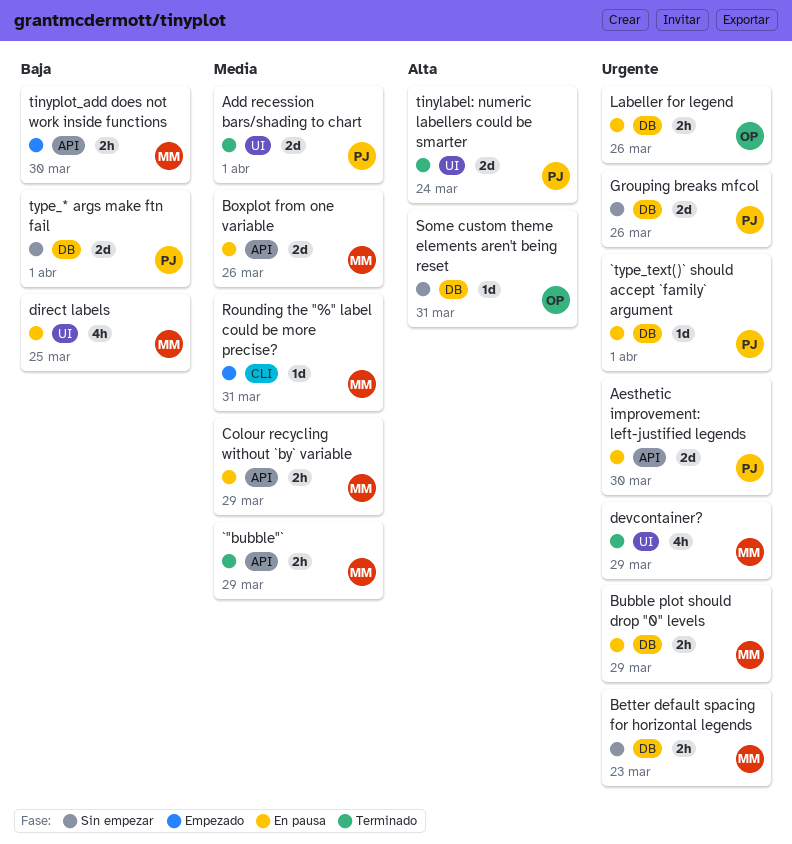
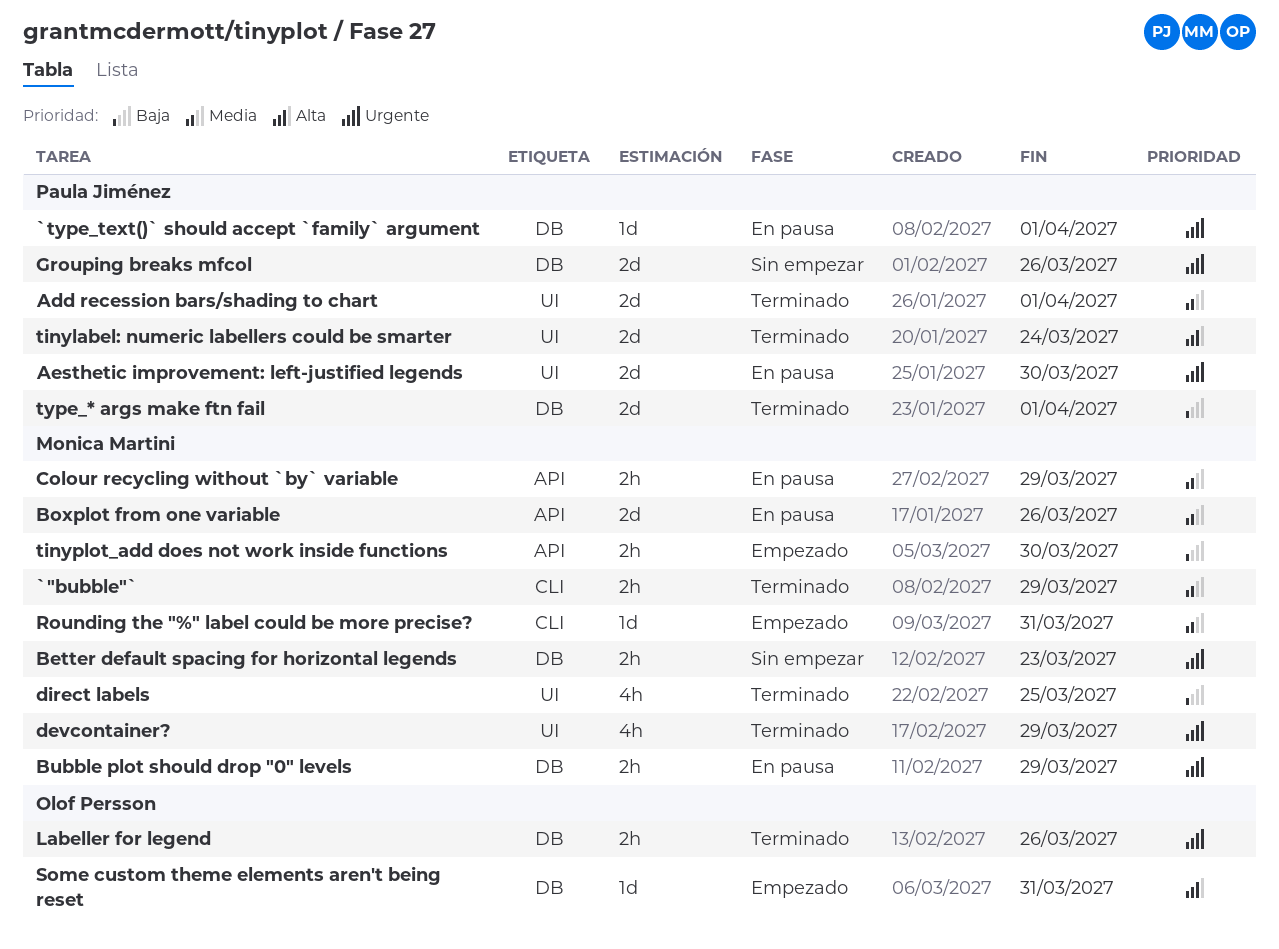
`"bubble"`, label: API -> CLI
Aesthetic improvement: left-justified legends, label: API -> UI
direct labels, status: En pausa -> Terminado
Labeller for legend, status: En pausa -> Terminado
Some custom theme elements aren't being reset, status: Sin empezar -> Empezado
type_* args make ftn fail, status: Sin empezar -> Terminado

